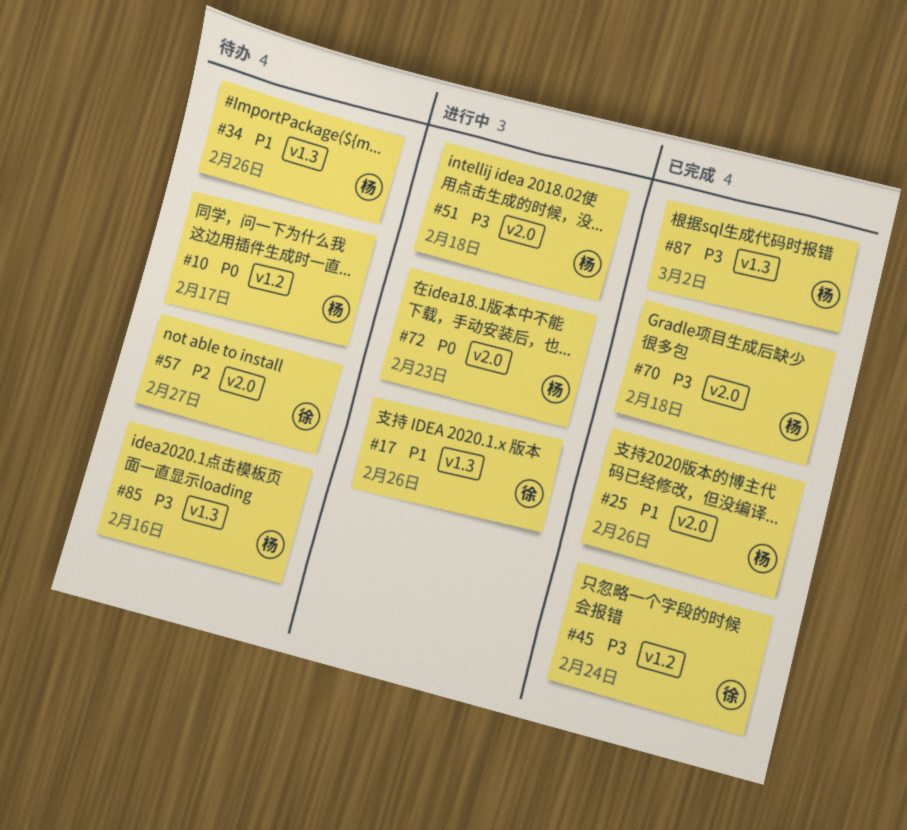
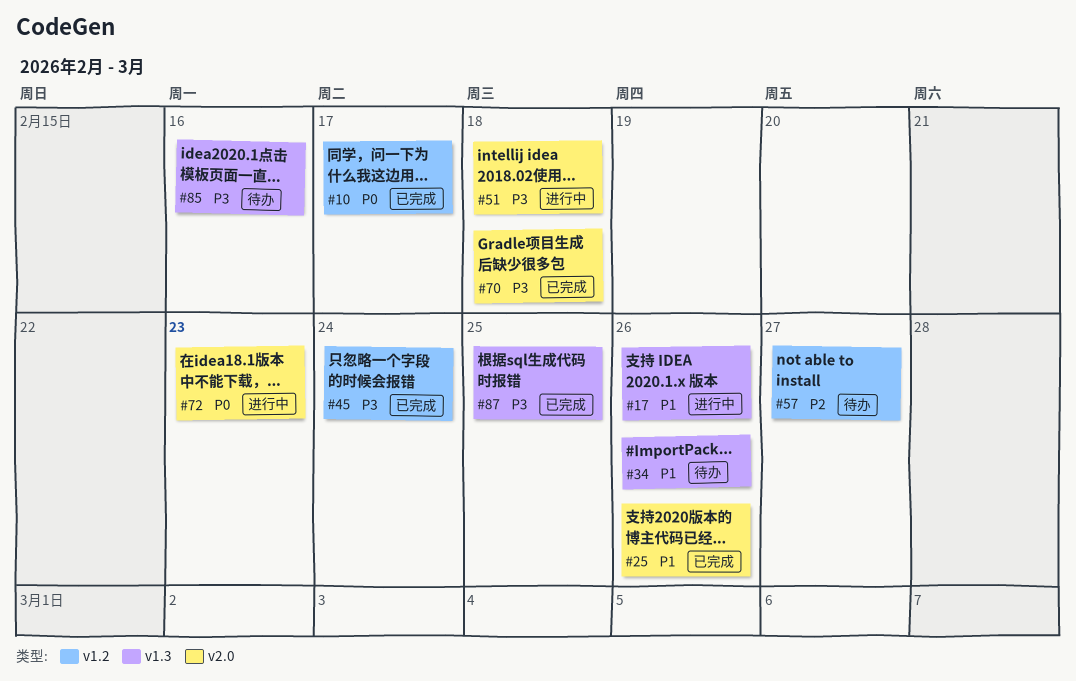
#10, status: 待办 -> 已完成
#57, label: v2.0 -> v1.2
#87, due: Mar 2 -> Feb 25

